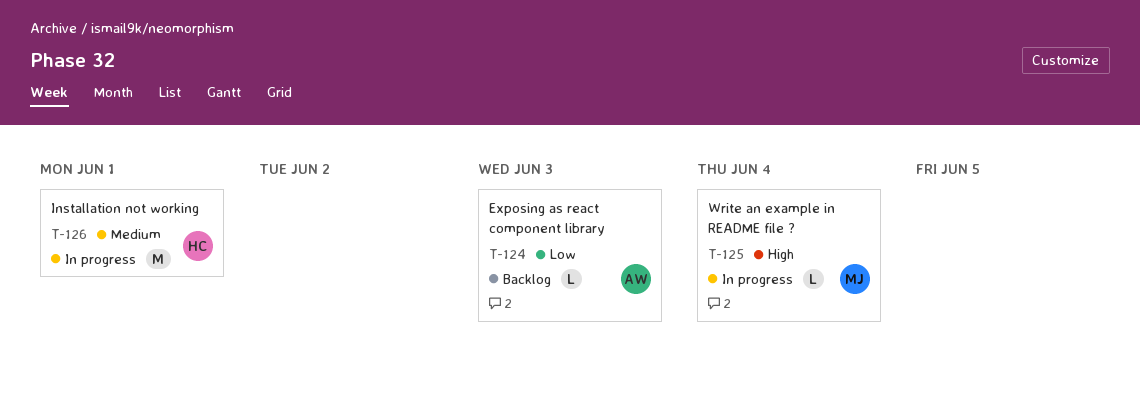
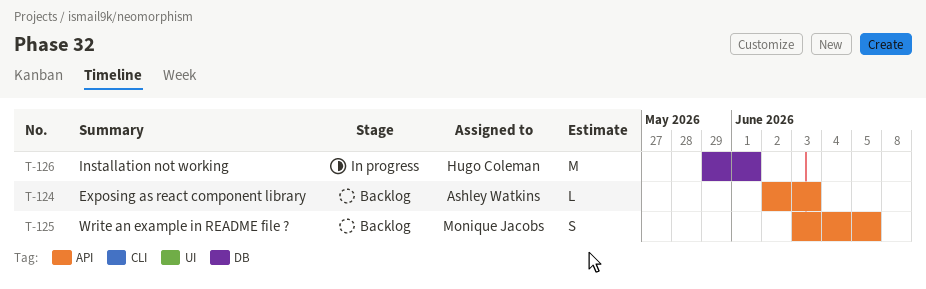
T-125, status: In progress -> Backlog
T-125, estimate: L -> S
T-125, due: Jun 4 -> Jun 5

